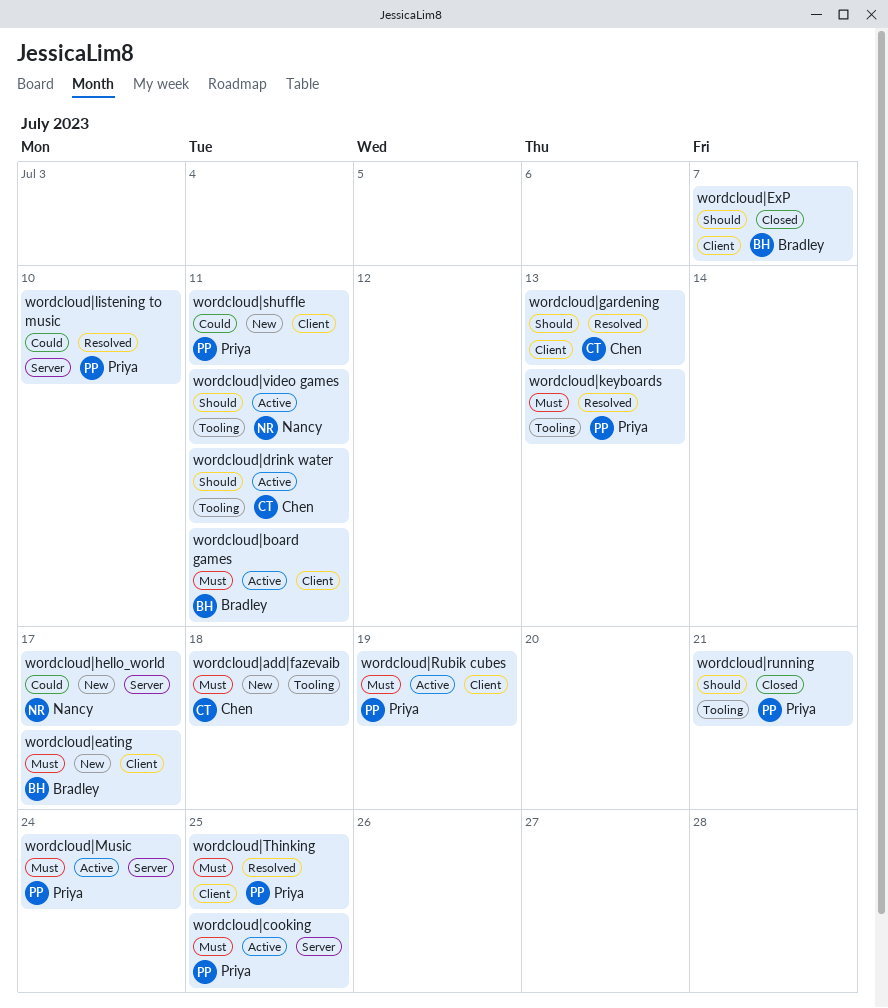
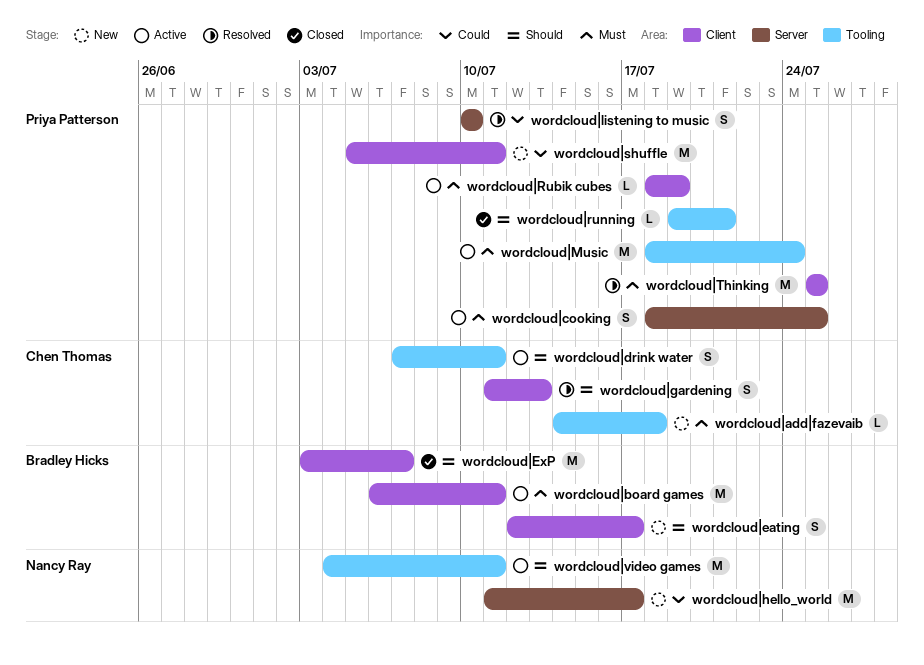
wordcloud|eating, priority: Must -> Should
wordcloud|keyboards: present -> none
wordcloud|Music, label: Server -> Tooling

